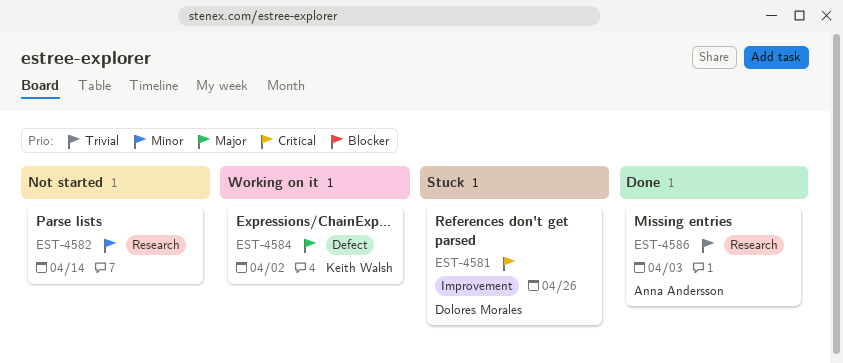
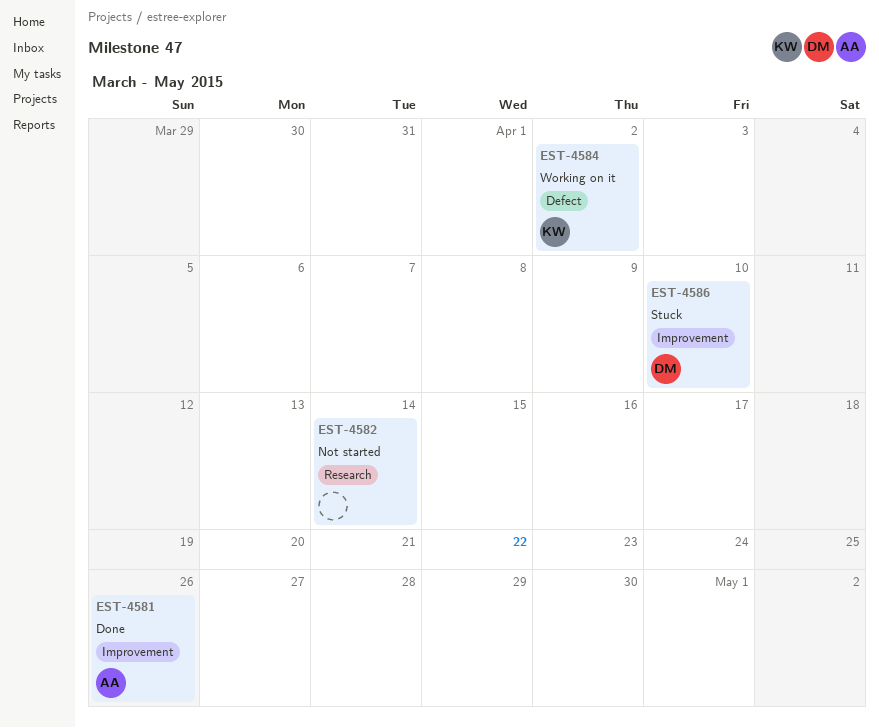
EST-4581, status: Stuck -> Done
EST-4581, owner: Dolores Morales -> Anna Andersson
EST-4586, status: Done -> Stuck
EST-4586, owner: Anna Andersson -> Dolores Morales
EST-4586, label: Research -> Improvement
EST-4586, due: Apr 3 -> Apr 10

